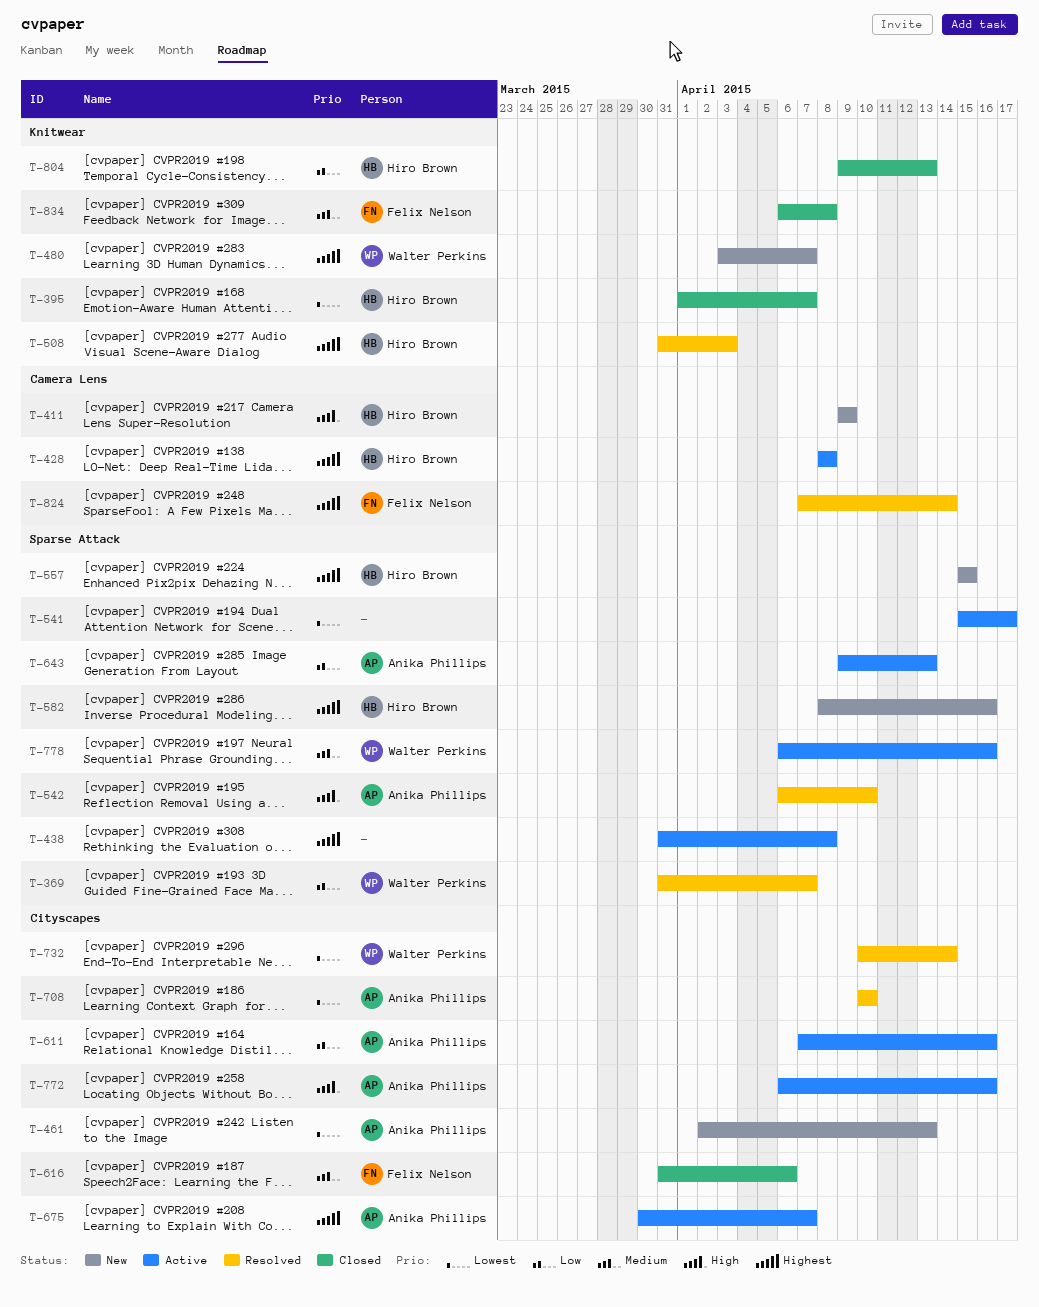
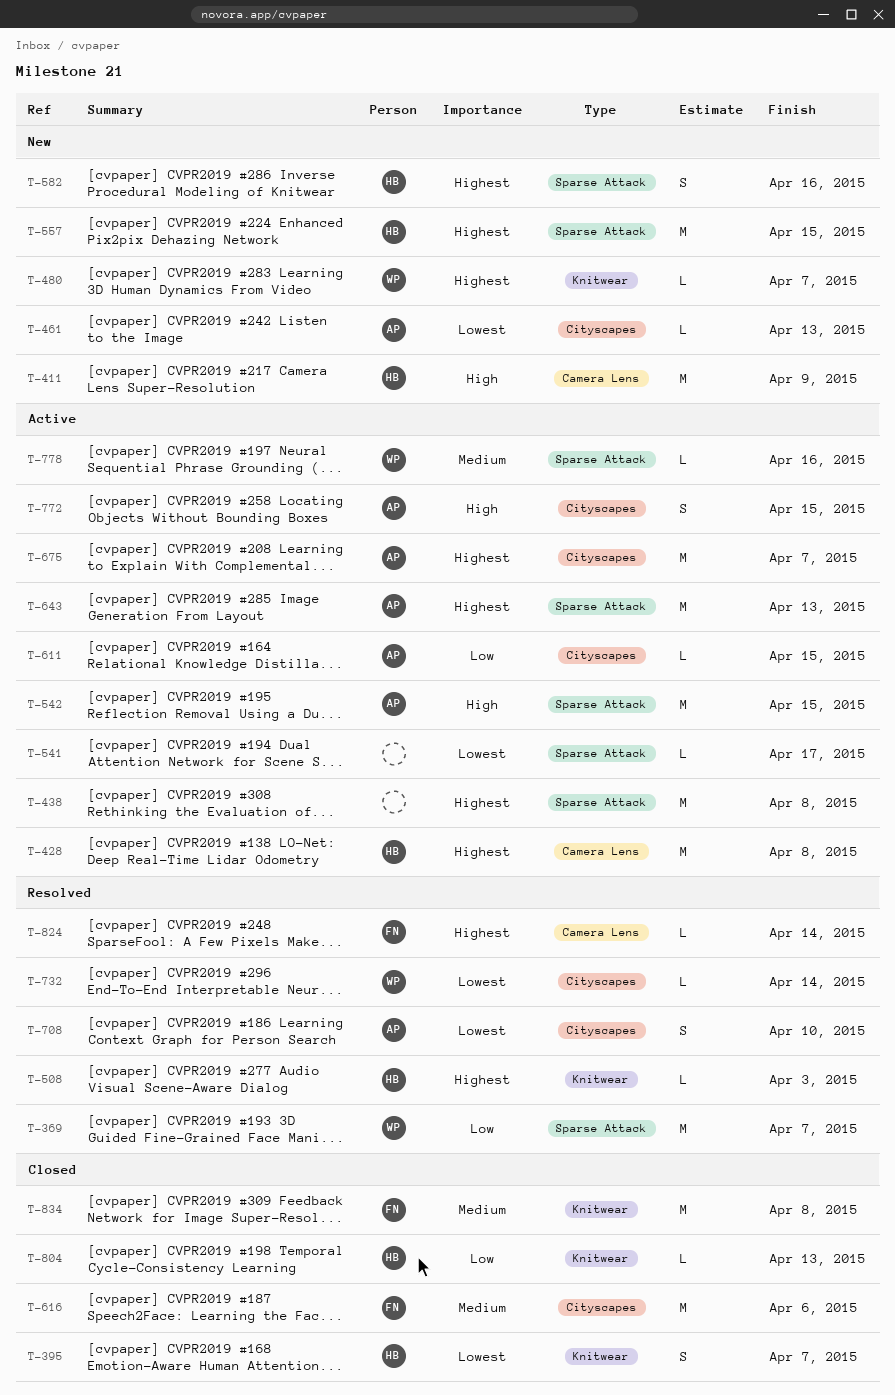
T-542, status: Resolved -> Active
T-542, due: Apr 10 -> Apr 15
T-611, due: Apr 16 -> Apr 15
T-643, priority: Low -> Highest
T-772, due: Apr 16 -> Apr 15

